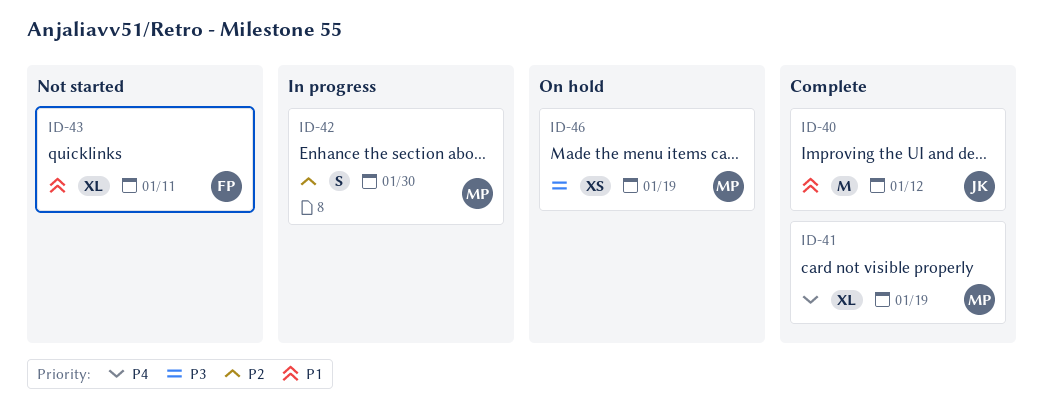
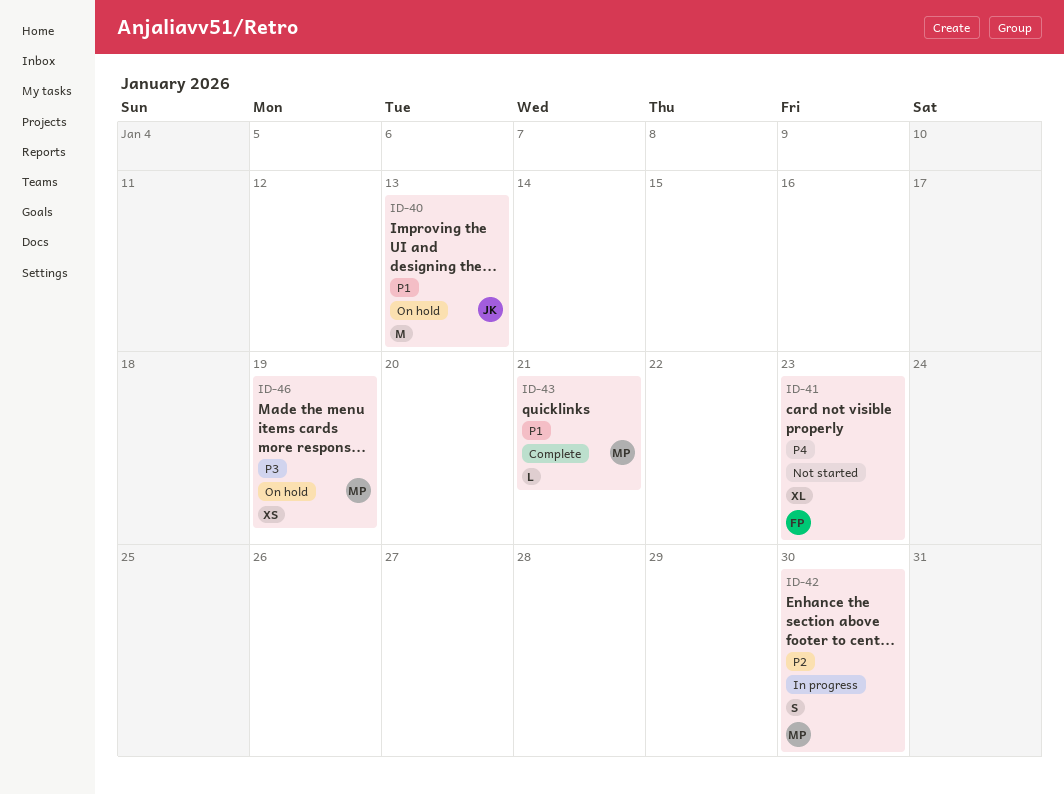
ID-40, status: Complete -> On hold
ID-40, due: Jan 12 -> Jan 13
ID-41, status: Complete -> Not started
ID-41, owner: MP -> FP
ID-41, due: Jan 19 -> Jan 23
ID-43, status: Not started -> Complete
ID-43, owner: FP -> MP
ID-43, estimate: XL -> L
ID-43, due: Jan 11 -> Jan 21

